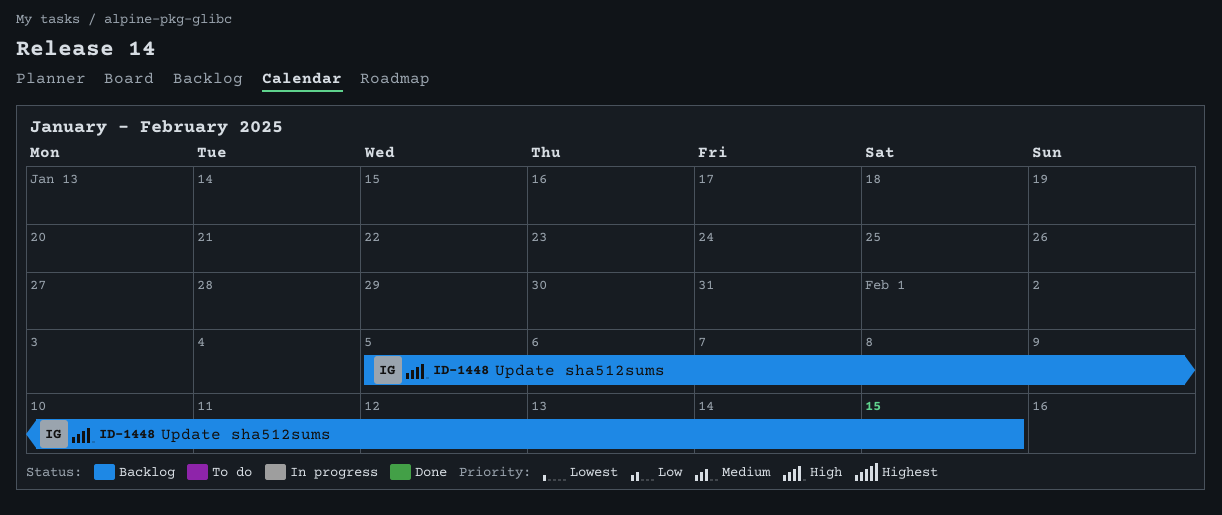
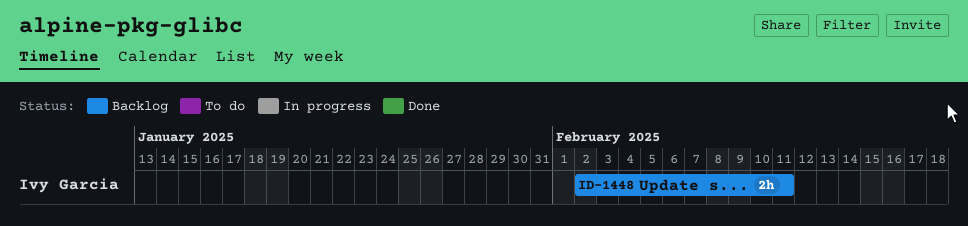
ID-1448, start: Feb 5 -> Feb 2
ID-1448, due: Feb 15 -> Feb 11

